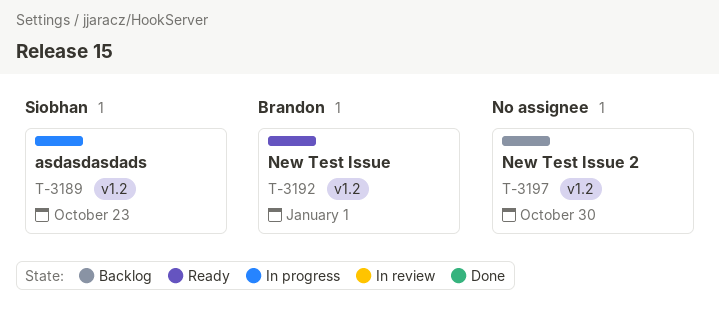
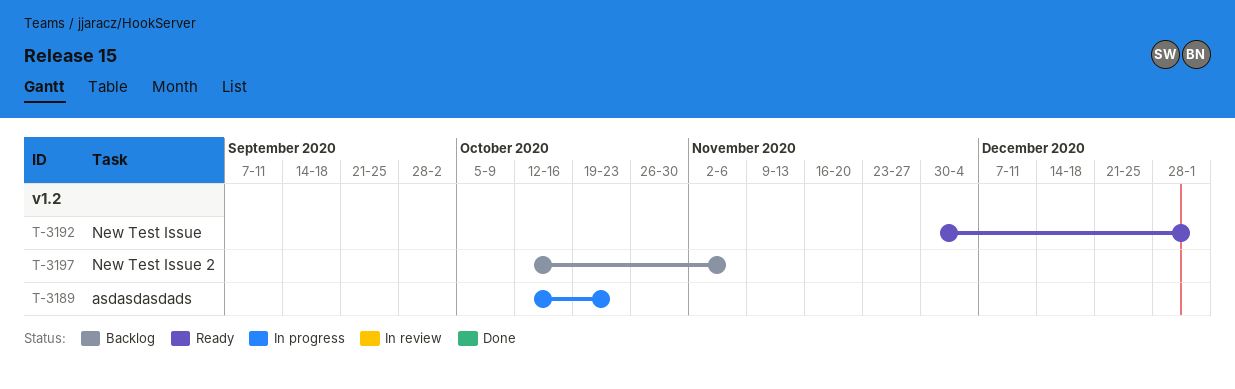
T-3197, due: Oct 30 -> Nov 6

